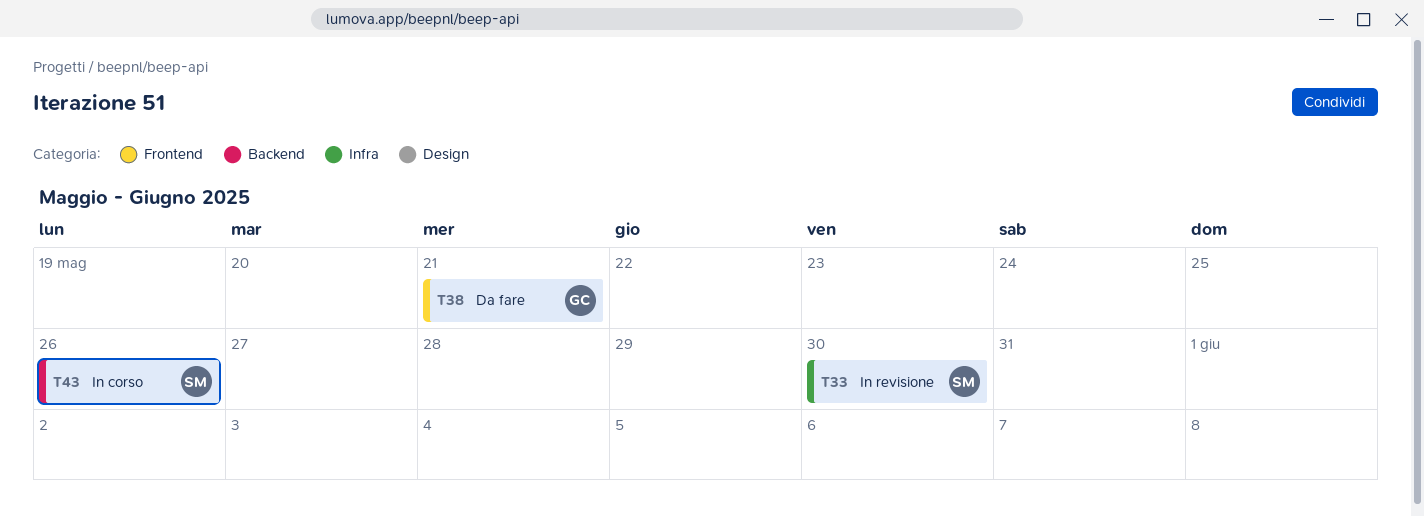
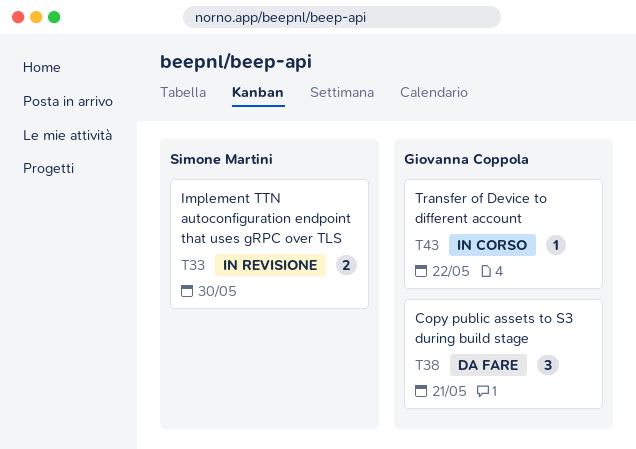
T43, owner: Simone Martini -> Giovanna Coppola
T43, due: May 26 -> May 22

